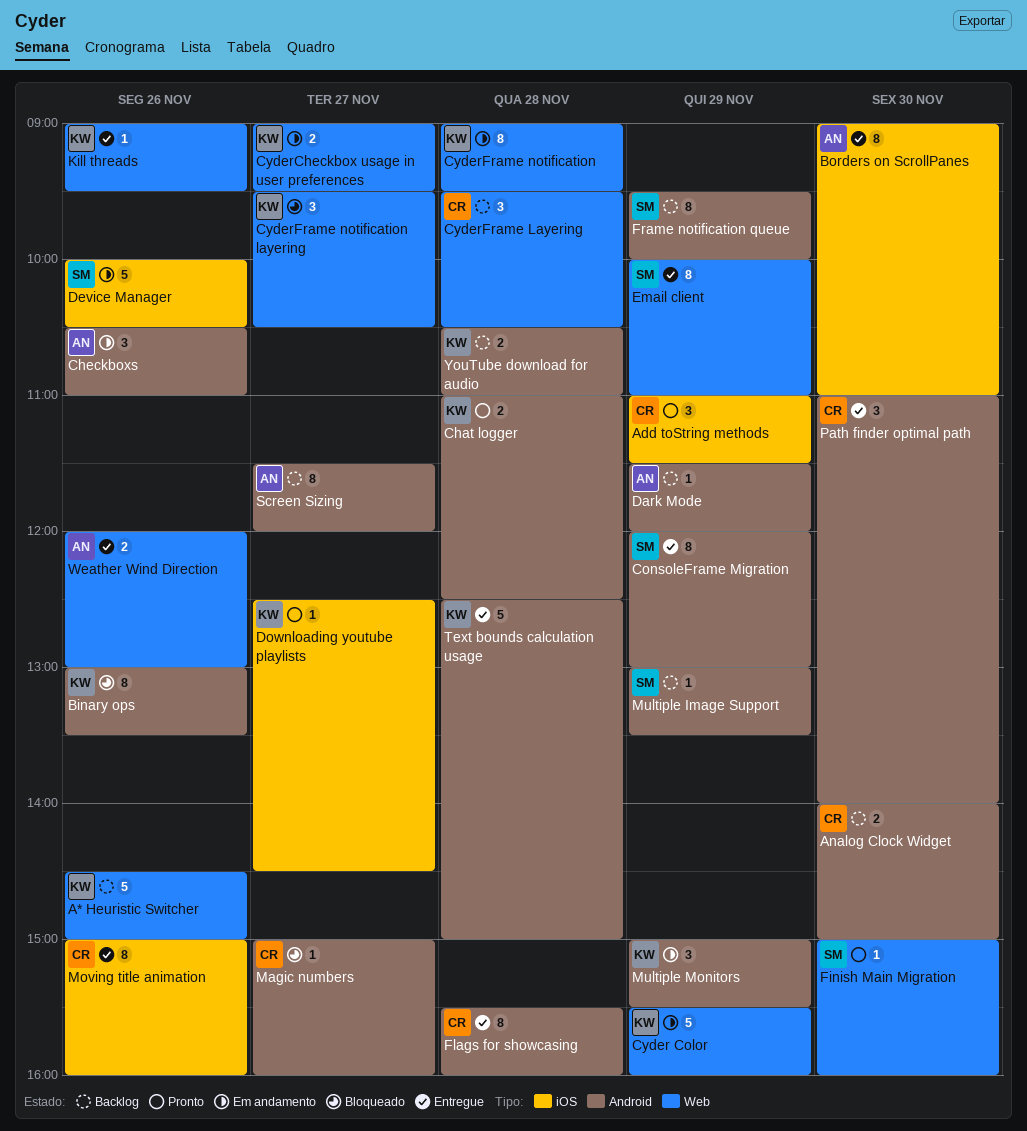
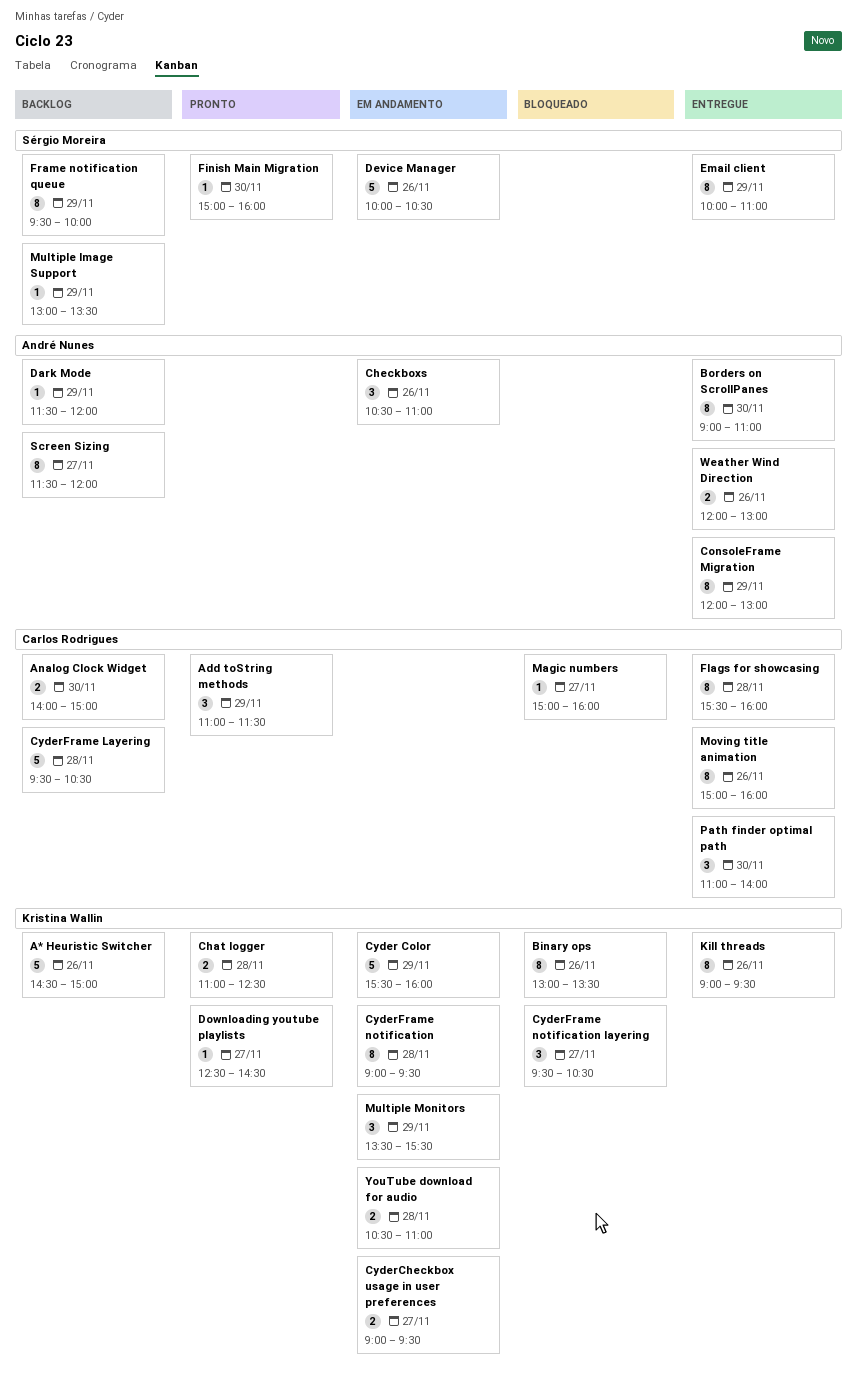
ConsoleFrame Migration, owner: Sérgio Moreira -> André Nunes
CyderFrame Layering, estimate: 3 -> 5
Kill threads, estimate: 1 -> 8
Multiple Monitors, begins: 15:00 -> 13:30
Text bounds calculation usage: present -> none
YouTube download for audio, status: Backlog -> Em andamento

